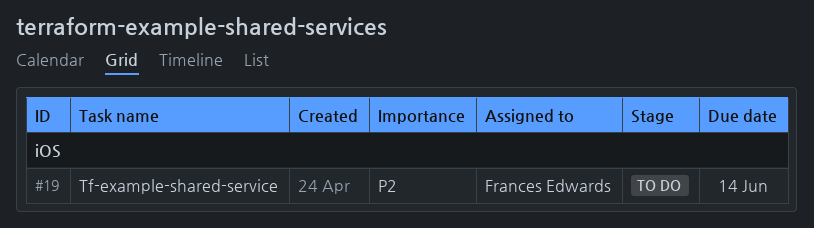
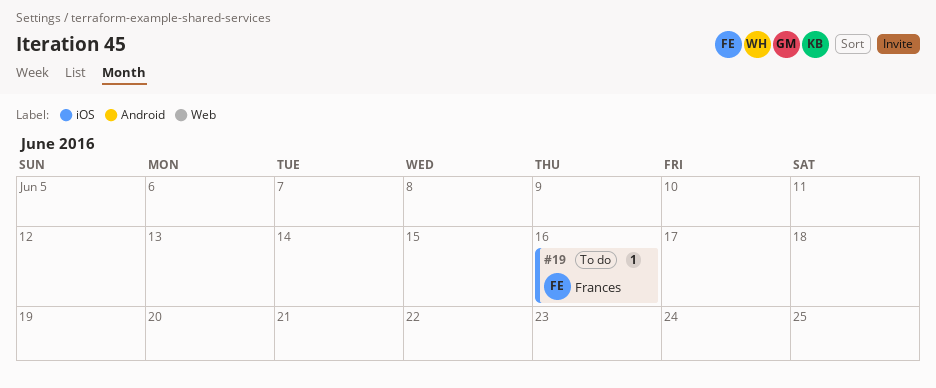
#19, due: Jun 14 -> Jun 16

